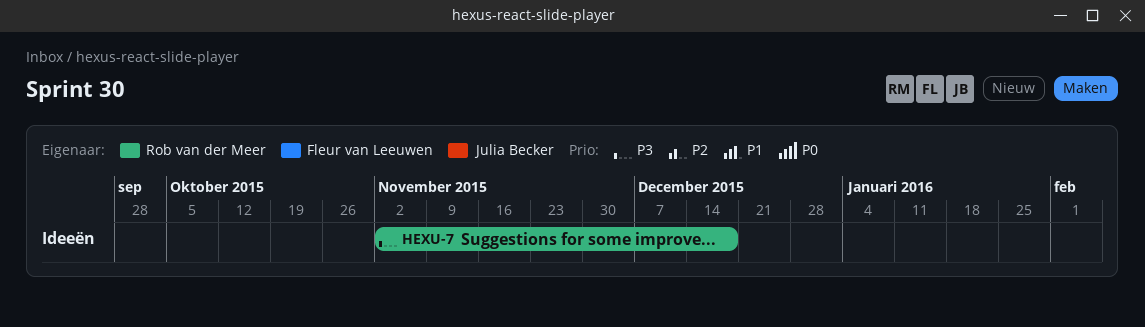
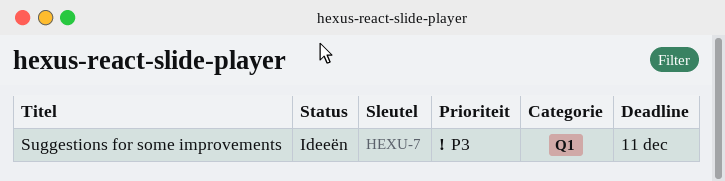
HEXU-7, due: Dec 18 -> Dec 11

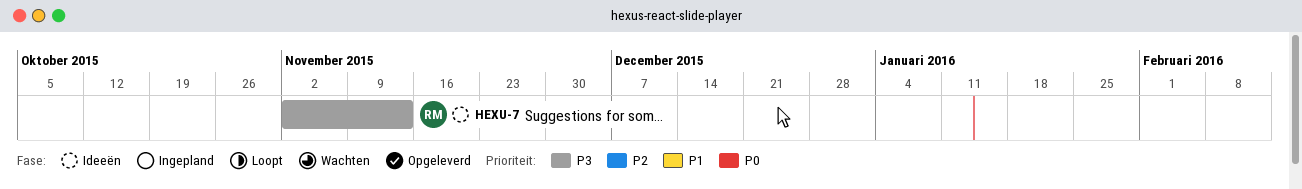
HEXU-7, due: Dec 11 -> Nov 13

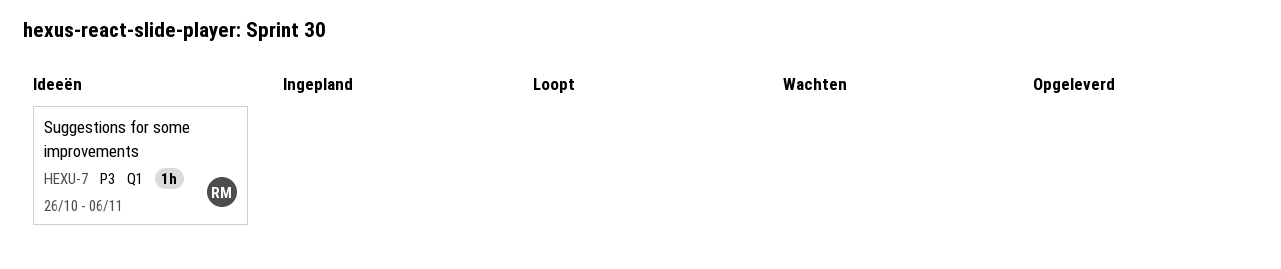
HEXU-7, start: Nov 2 -> Oct 26
HEXU-7, due: Nov 13 -> Nov 6

